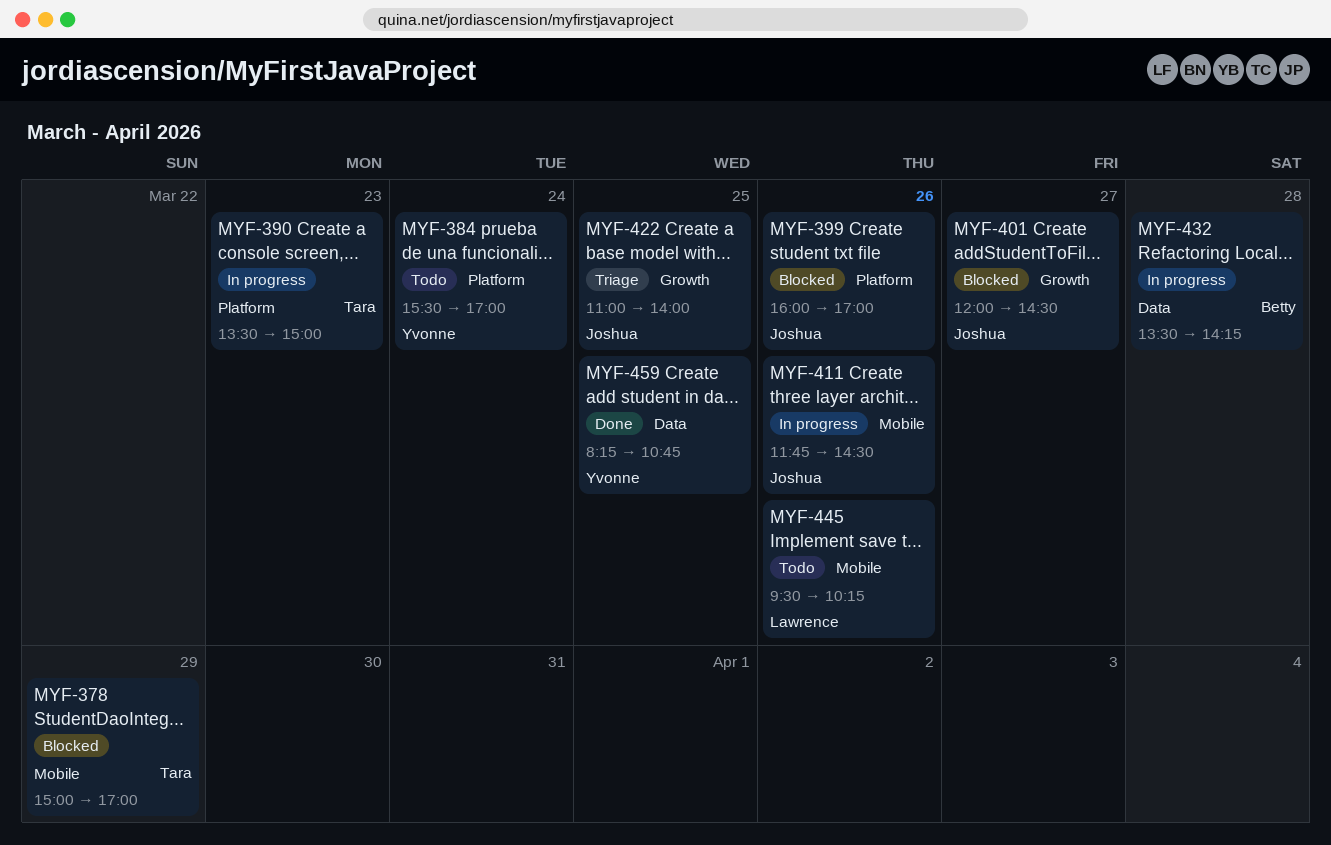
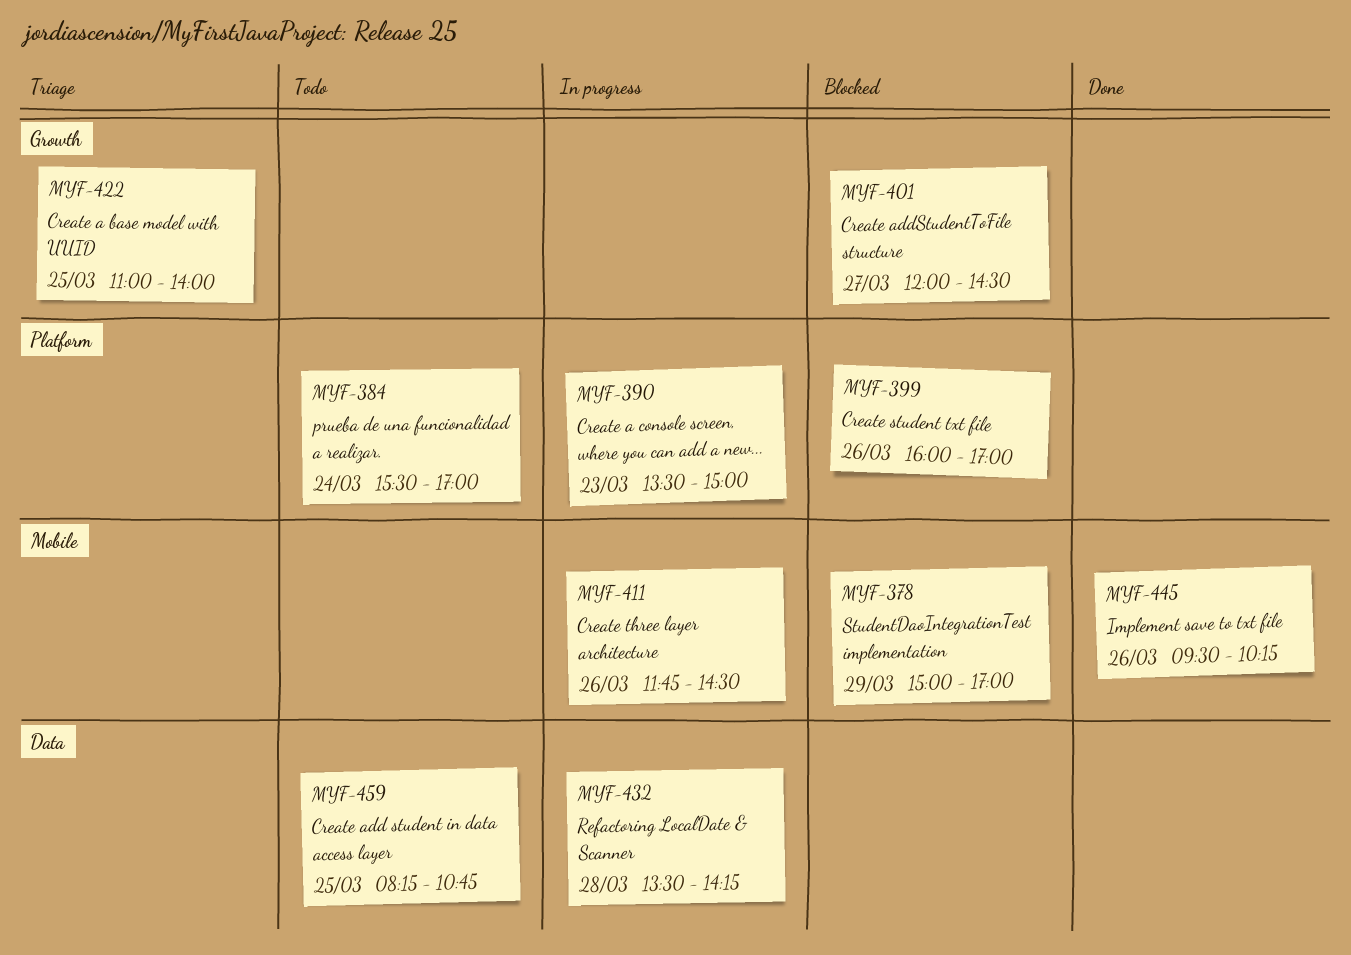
MYF-445, status: Todo -> Done
MYF-459, status: Done -> Todo

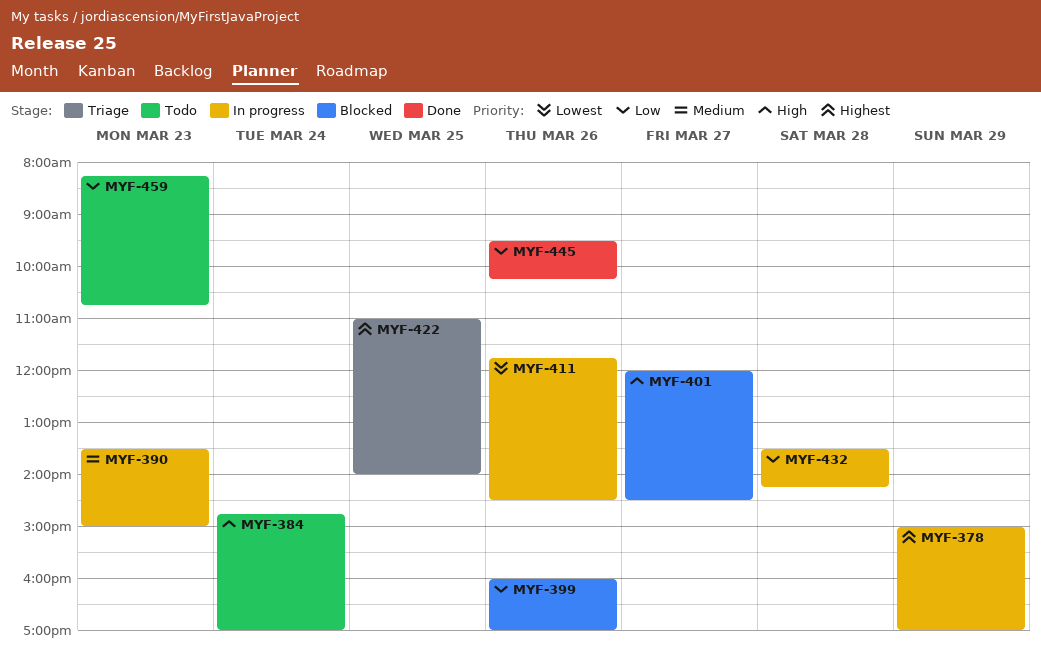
MYF-378, status: Blocked -> In progress
MYF-384, begins: 15:30 -> 14:45
MYF-459, day: Mar 25 -> Mar 23

